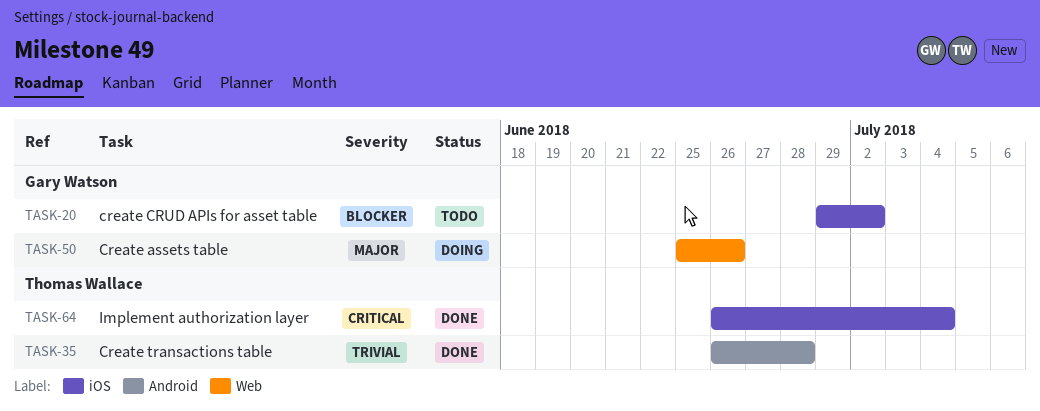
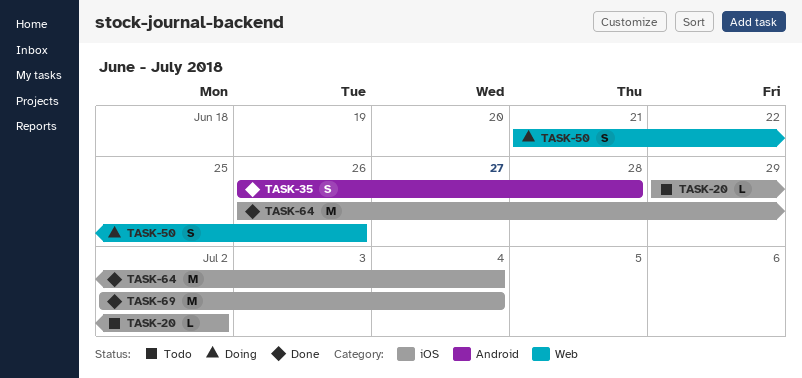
TASK-50, start: Jun 25 -> Jun 21
TASK-69: none -> present

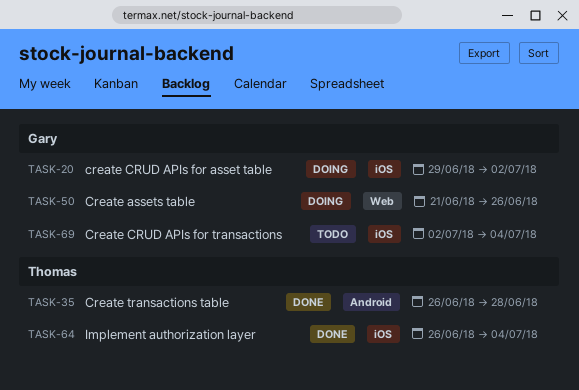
TASK-20, status: Todo -> Doing
TASK-69, status: Done -> Todo

